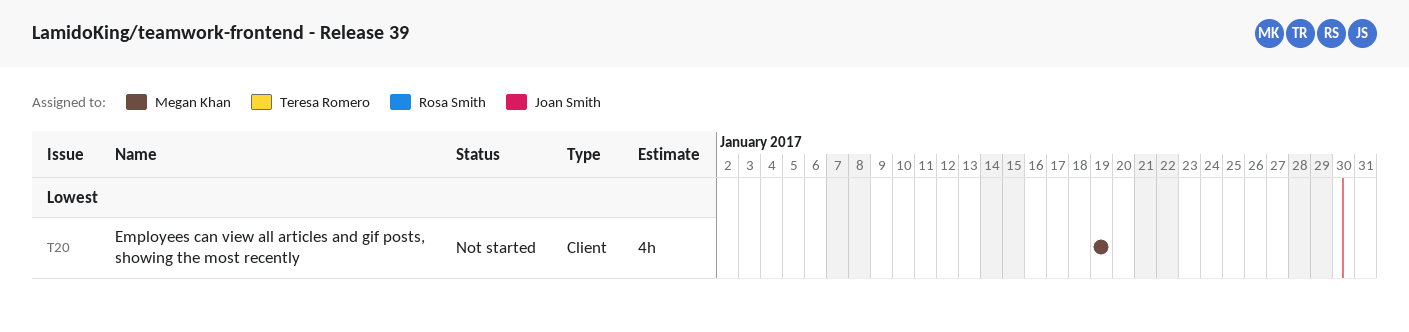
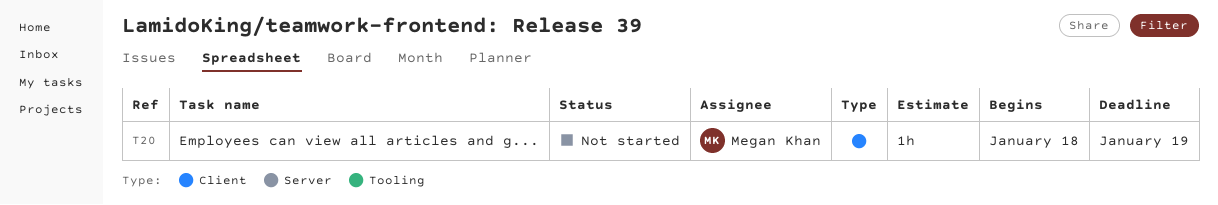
T20, estimate: 4h -> 1h
T20, start: Jan 19 -> Jan 18

